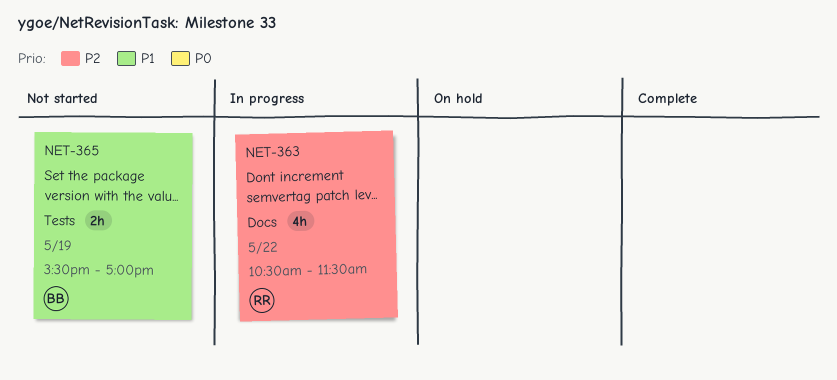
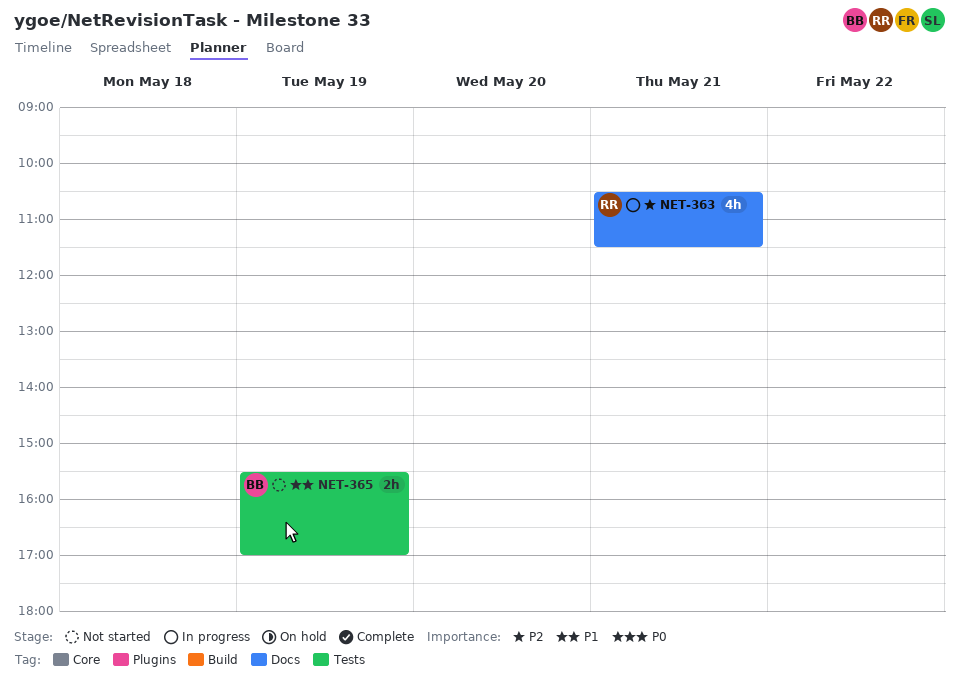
NET-363, day: May 22 -> May 21

